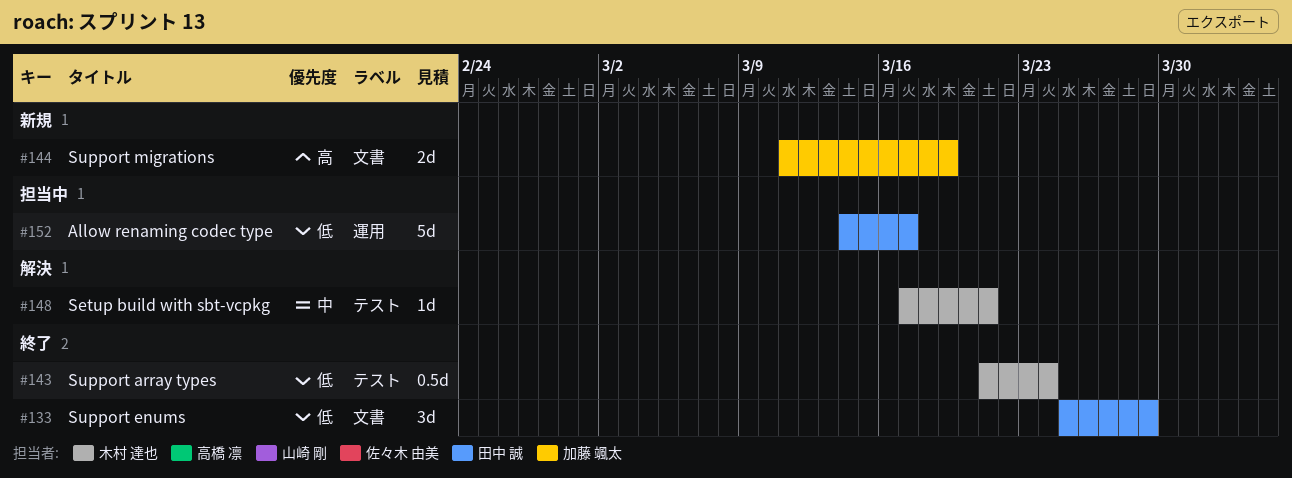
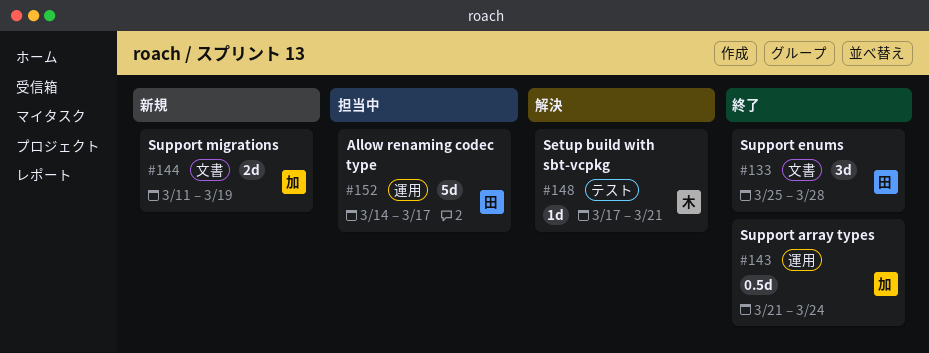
#133, due: Mar 29 -> Mar 28
#143, owner: 木村 達也 -> 加藤 颯太
#143, label: テスト -> 運用

